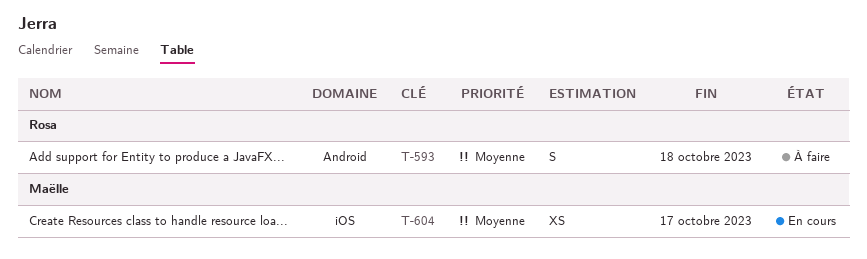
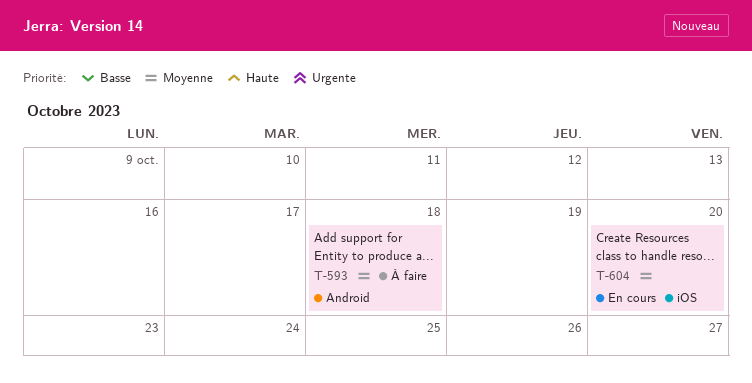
T-604, due: Oct 17 -> Oct 20

